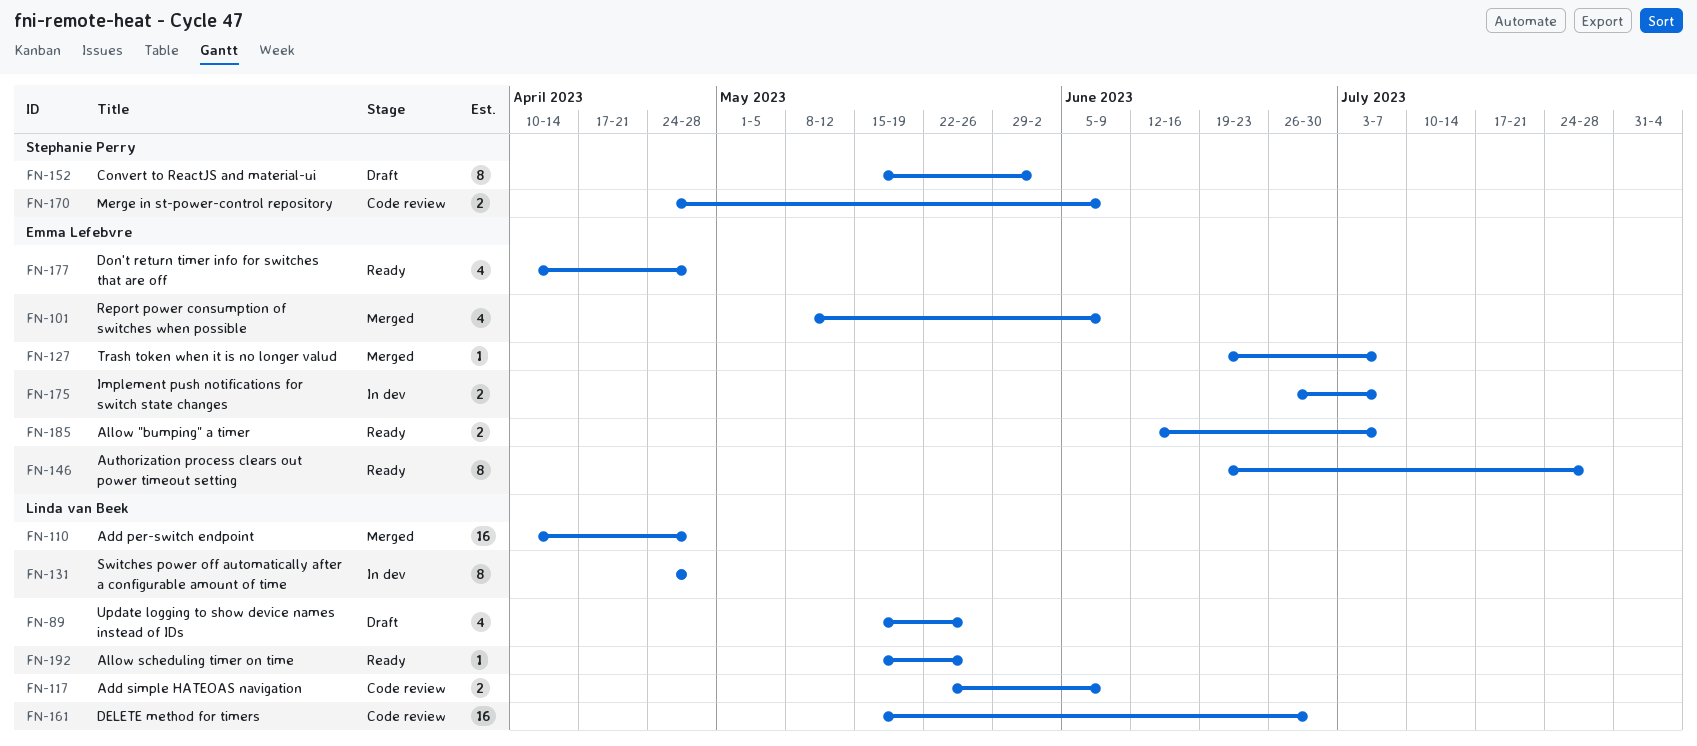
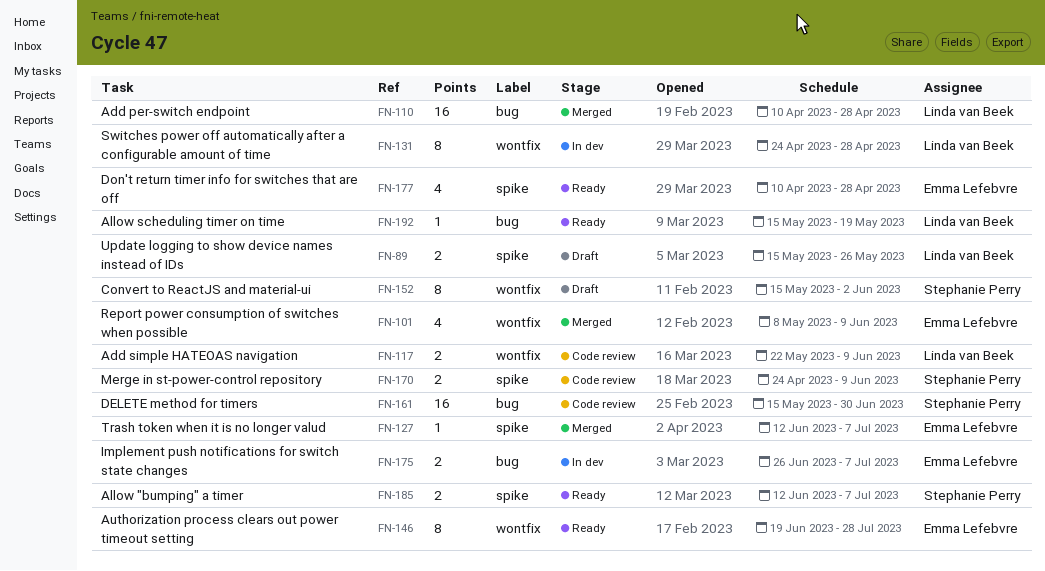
FN-89, estimate: 4 -> 2
FN-127, start: Jun 19 -> Jun 12
FN-161, owner: Linda van Beek -> Stephanie Perry
FN-185, owner: Emma Lefebvre -> Stephanie Perry
FN-192, due: May 26 -> May 19

